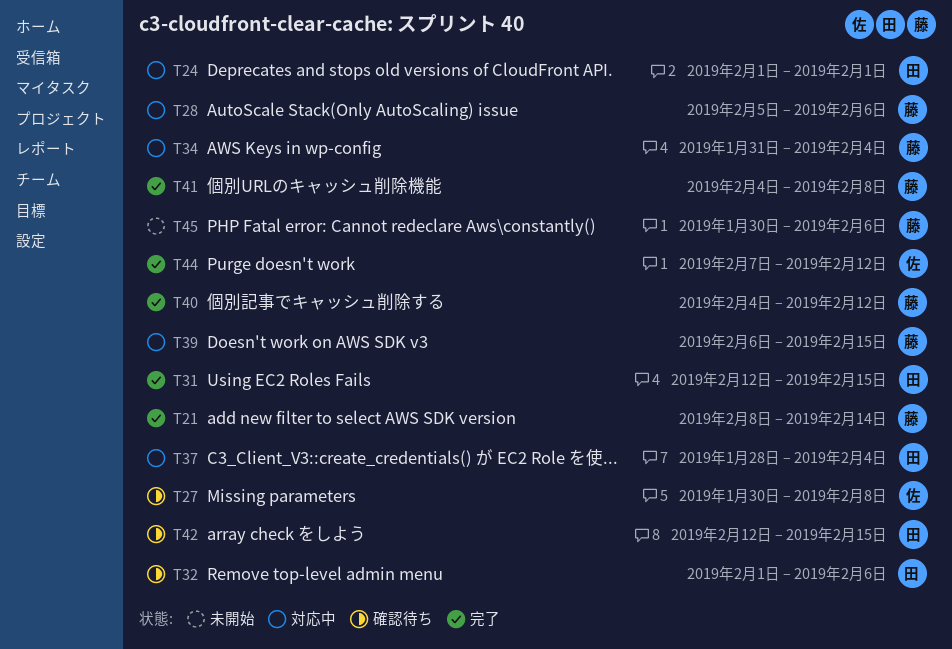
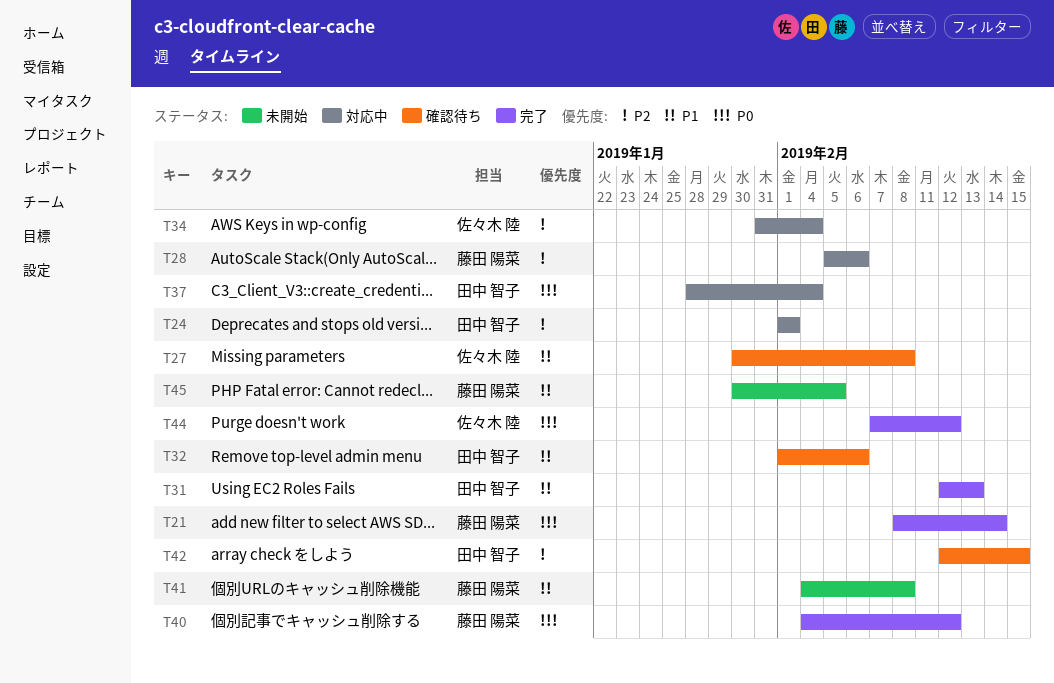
T31, due: Feb 15 -> Feb 13
T34, owner: 藤田 陽菜 -> 佐々木 陸
T39: present -> none
T41, status: 完了 -> 未開始
T45, due: Feb 6 -> Feb 5

